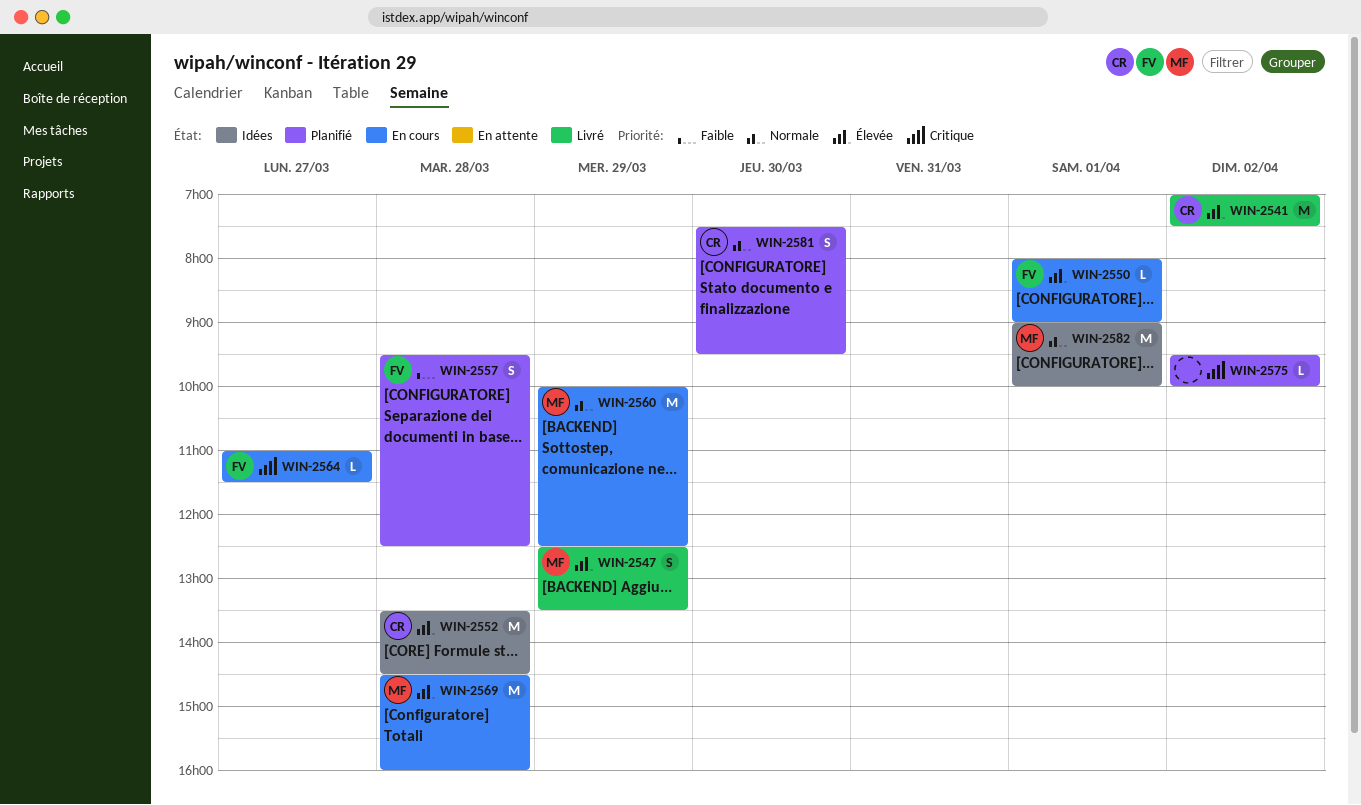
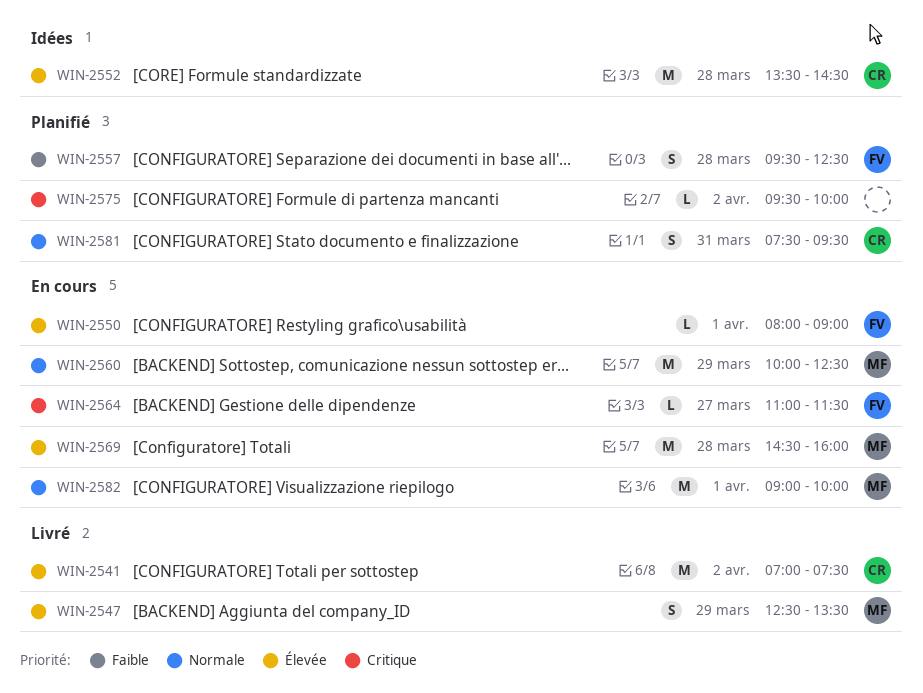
WIN-2581, day: Mar 30 -> Mar 31
WIN-2582, status: Idées -> En cours

